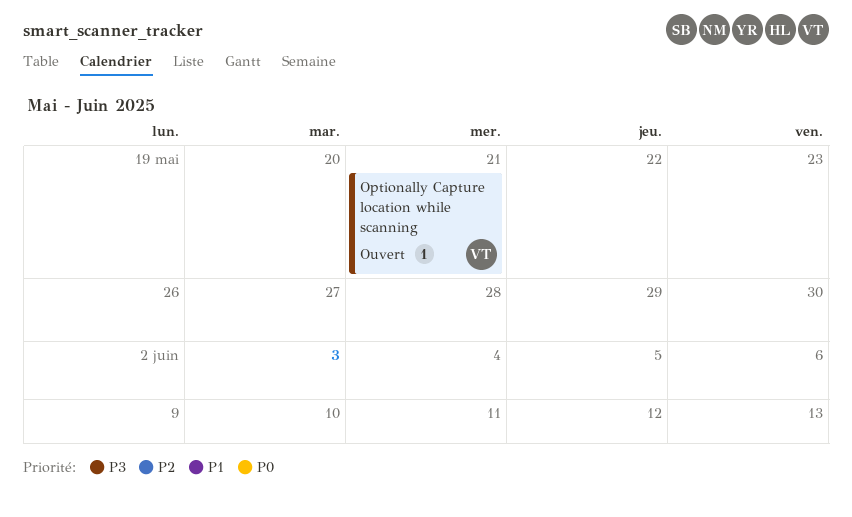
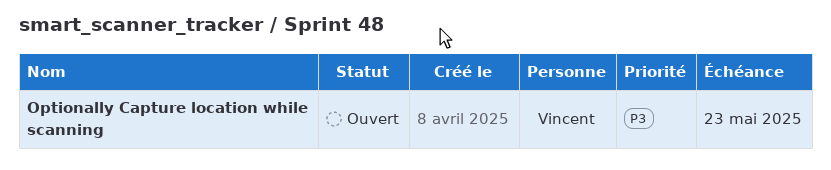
Optionally Capture location while scanning, due: May 21 -> May 23

